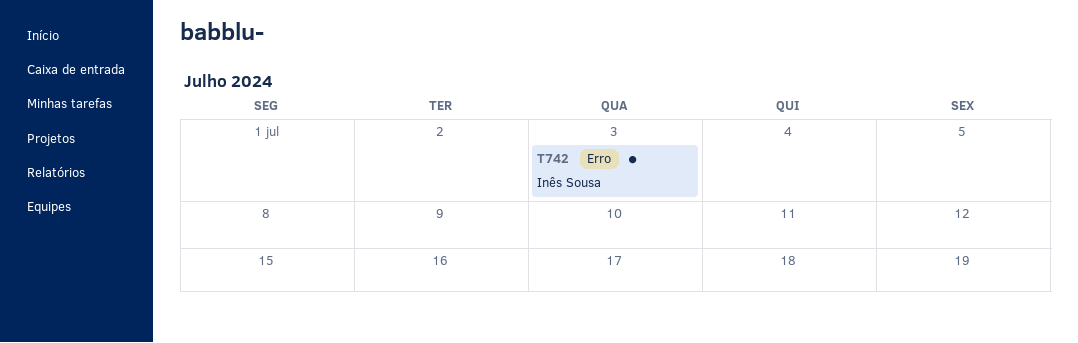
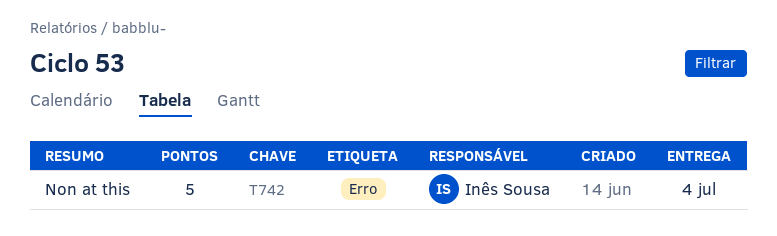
T742, estimate: 1 -> 5
T742, due: Jul 3 -> Jul 4

